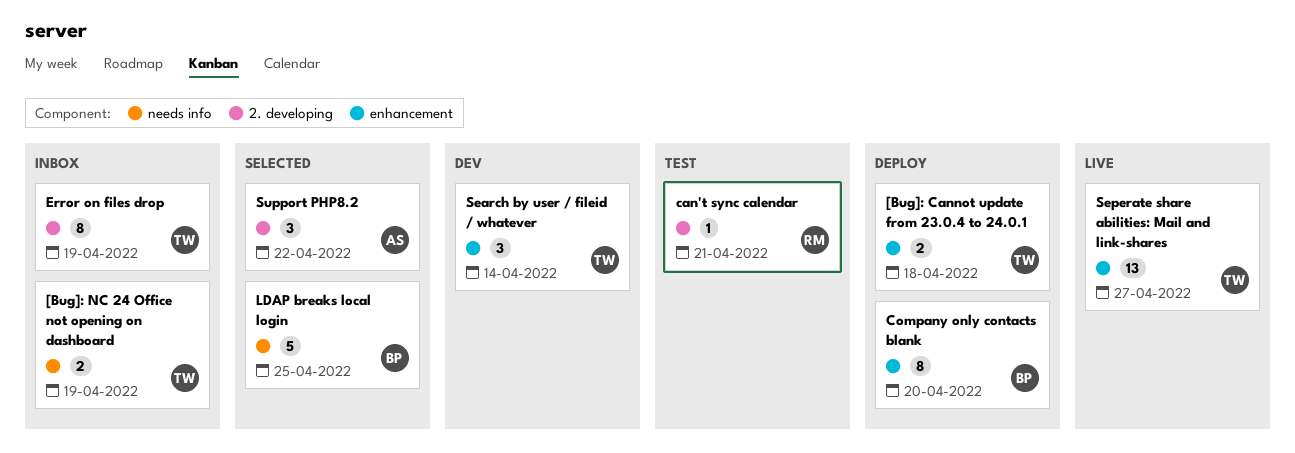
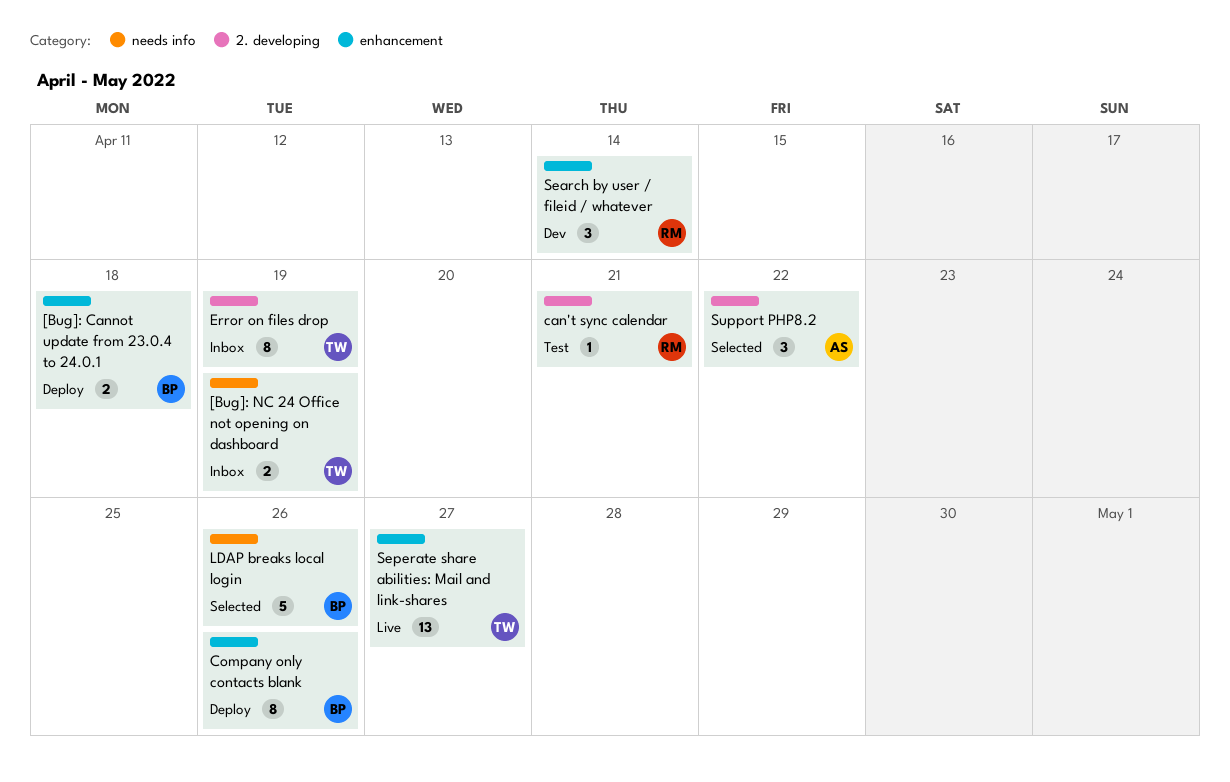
[Bug]: Cannot update from 23.0.4 to 24.0.1, owner: TW -> BP
Company only contacts blank, due: Apr 20 -> Apr 26
LDAP breaks local login, due: Apr 25 -> Apr 26
Search by user / fileid / whatever, owner: TW -> RM

